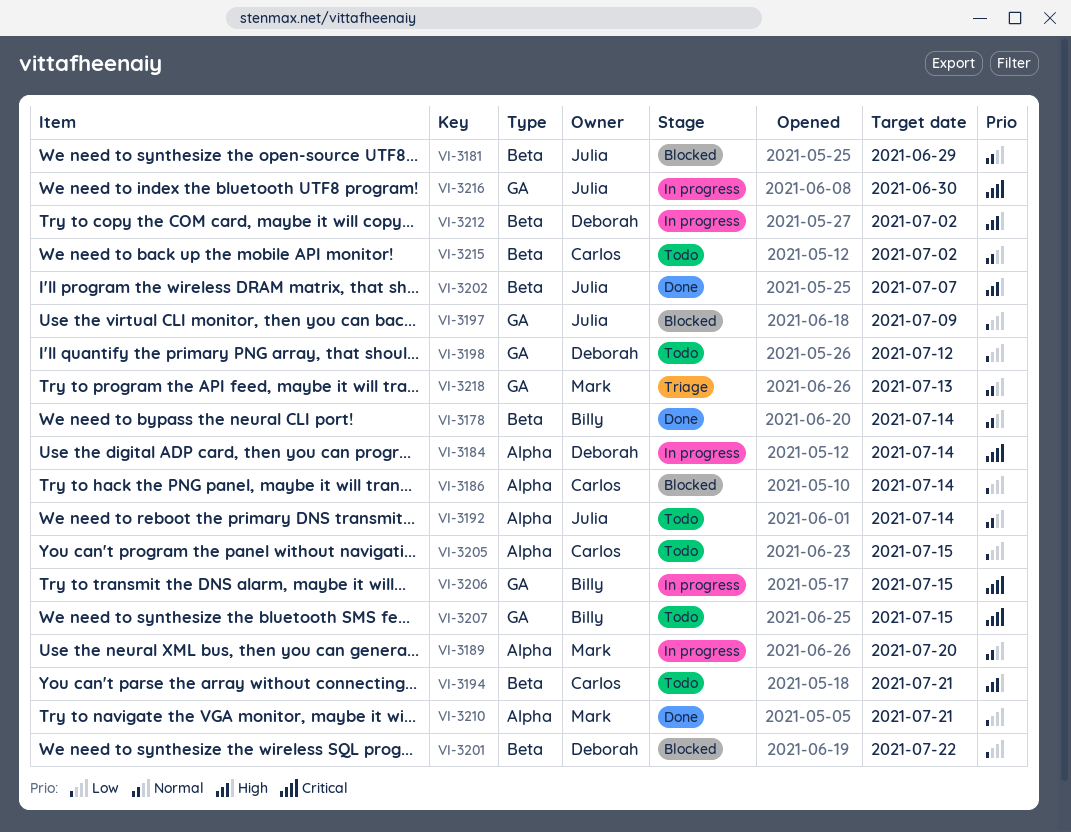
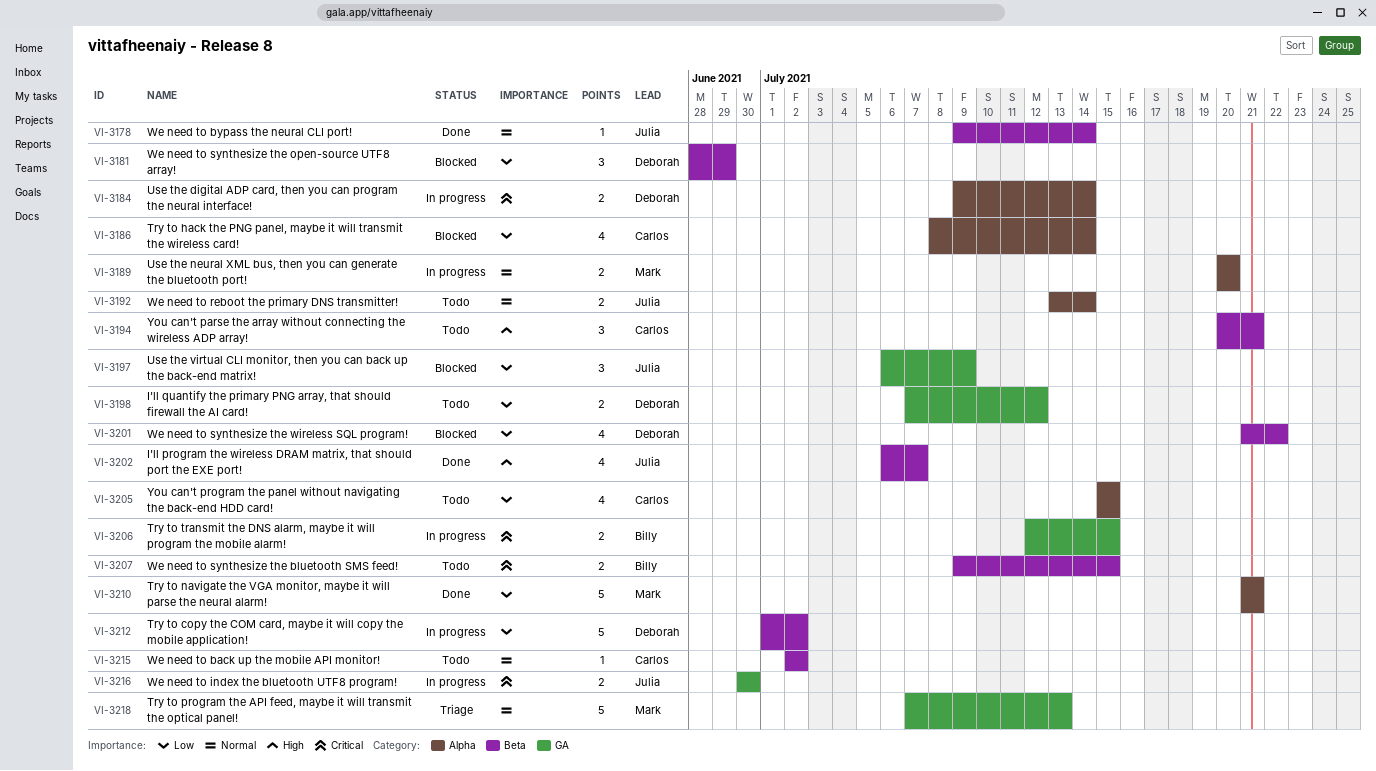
VI-3178, owner: Billy -> Julia
VI-3181, owner: Julia -> Deborah
VI-3181, priority: Normal -> Low
VI-3207, label: GA -> Beta
VI-3212, priority: High -> Low

